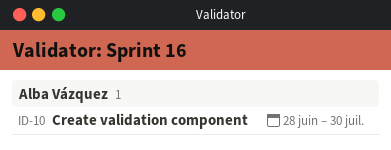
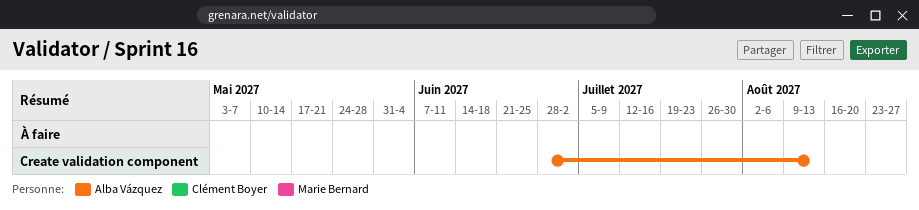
Create validation component, due: Jul 30 -> Aug 13

